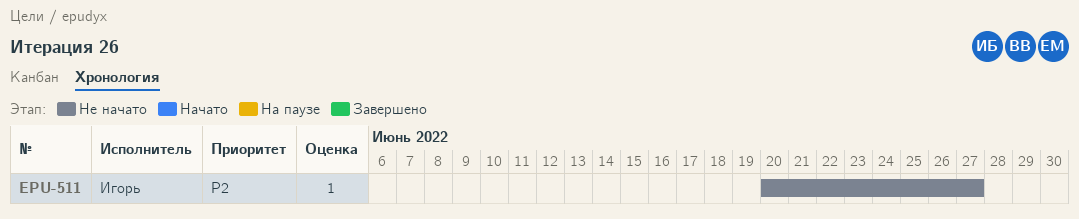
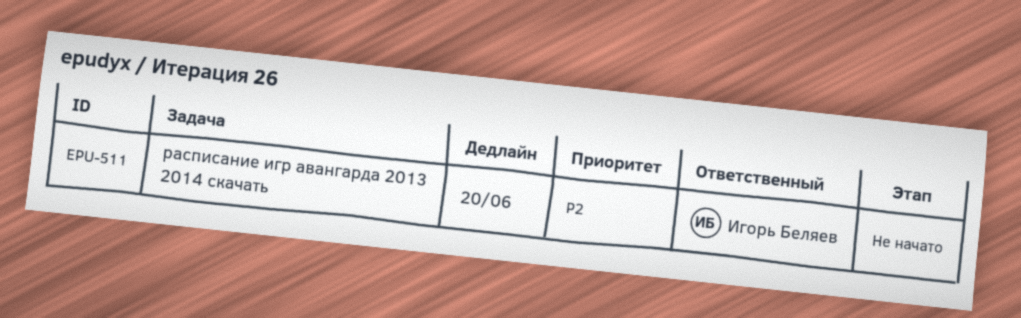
EPU-511, due: Jun 27 -> Jun 20

